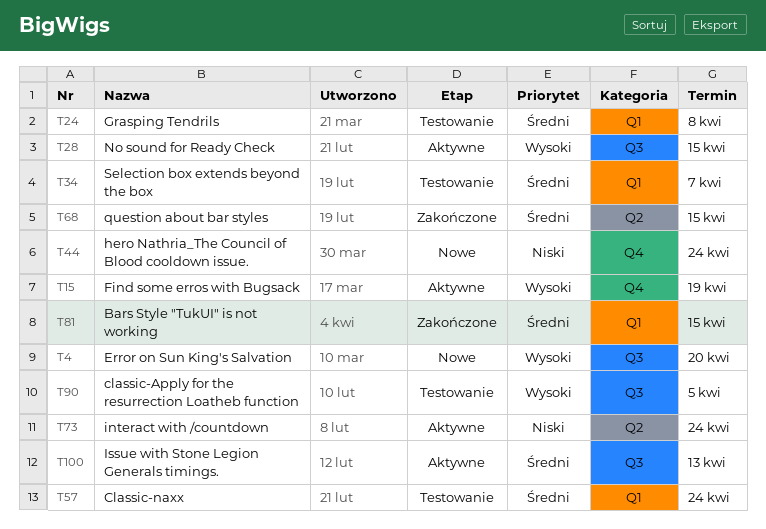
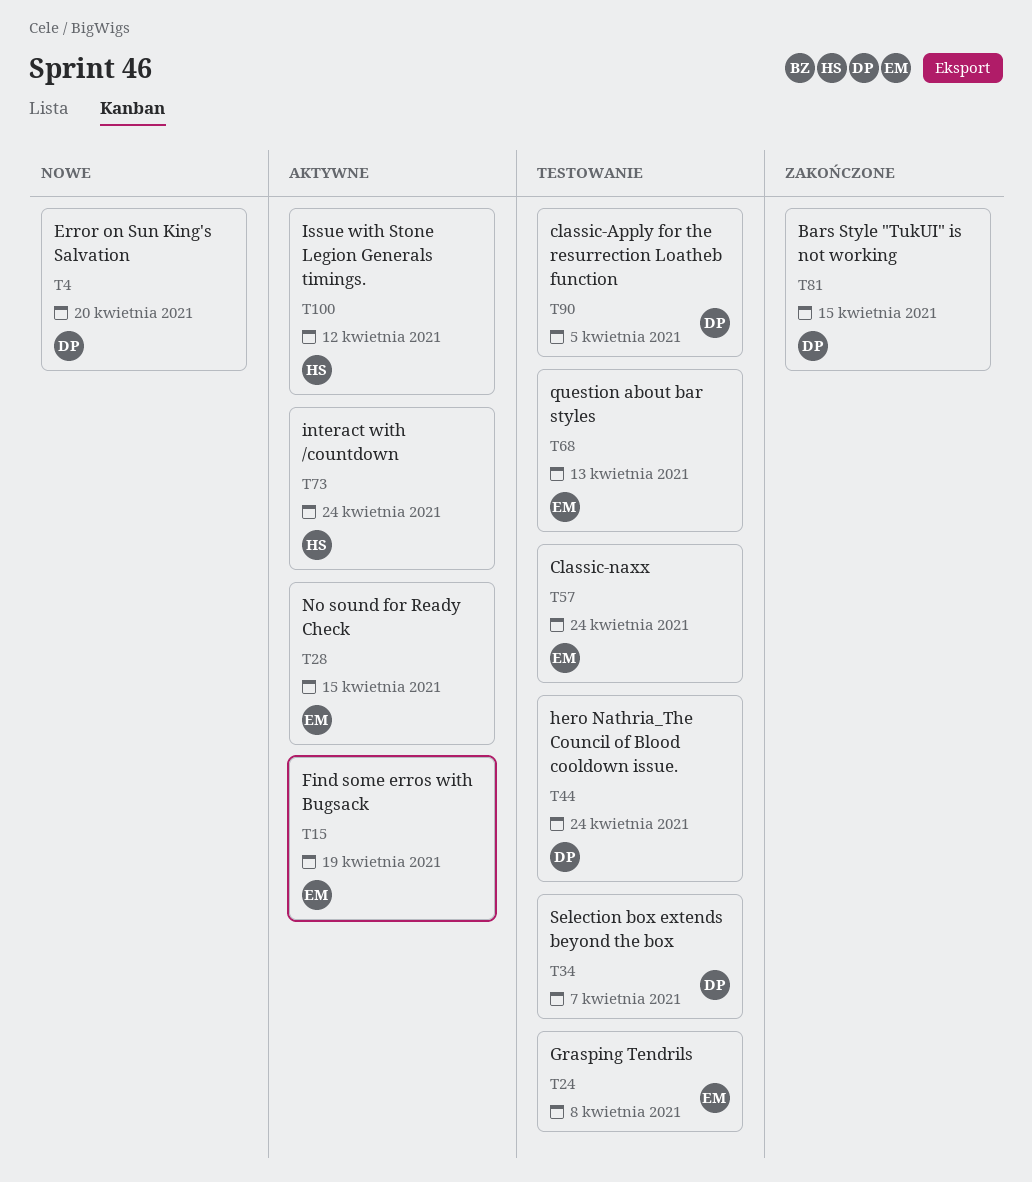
T44, status: Nowe -> Testowanie
T68, status: Zakończone -> Testowanie
T68, due: Apr 15 -> Apr 13
T100, due: Apr 13 -> Apr 12

